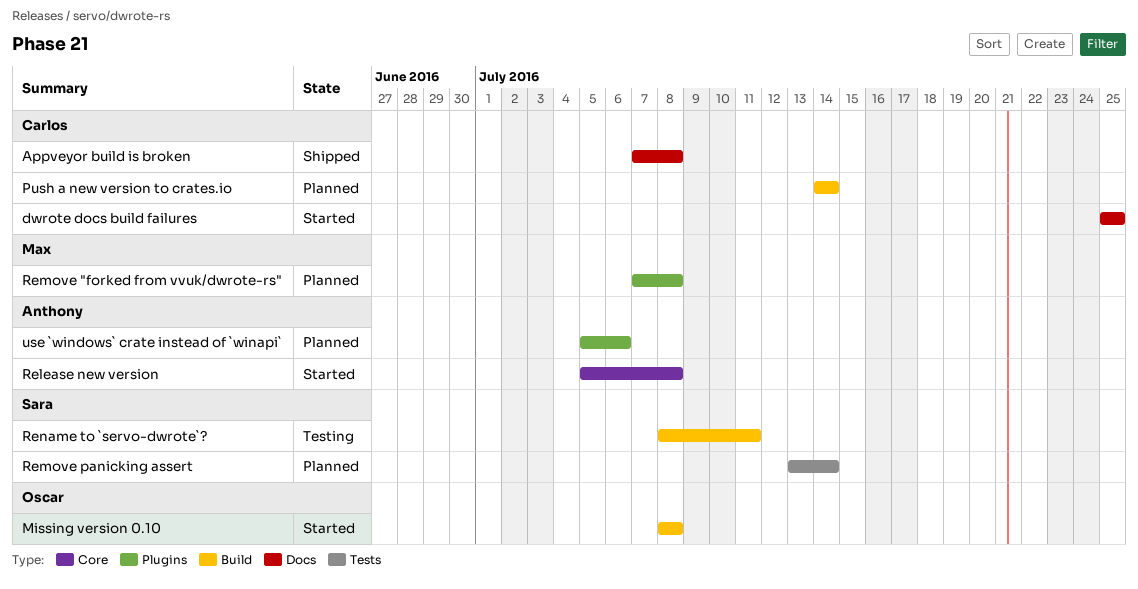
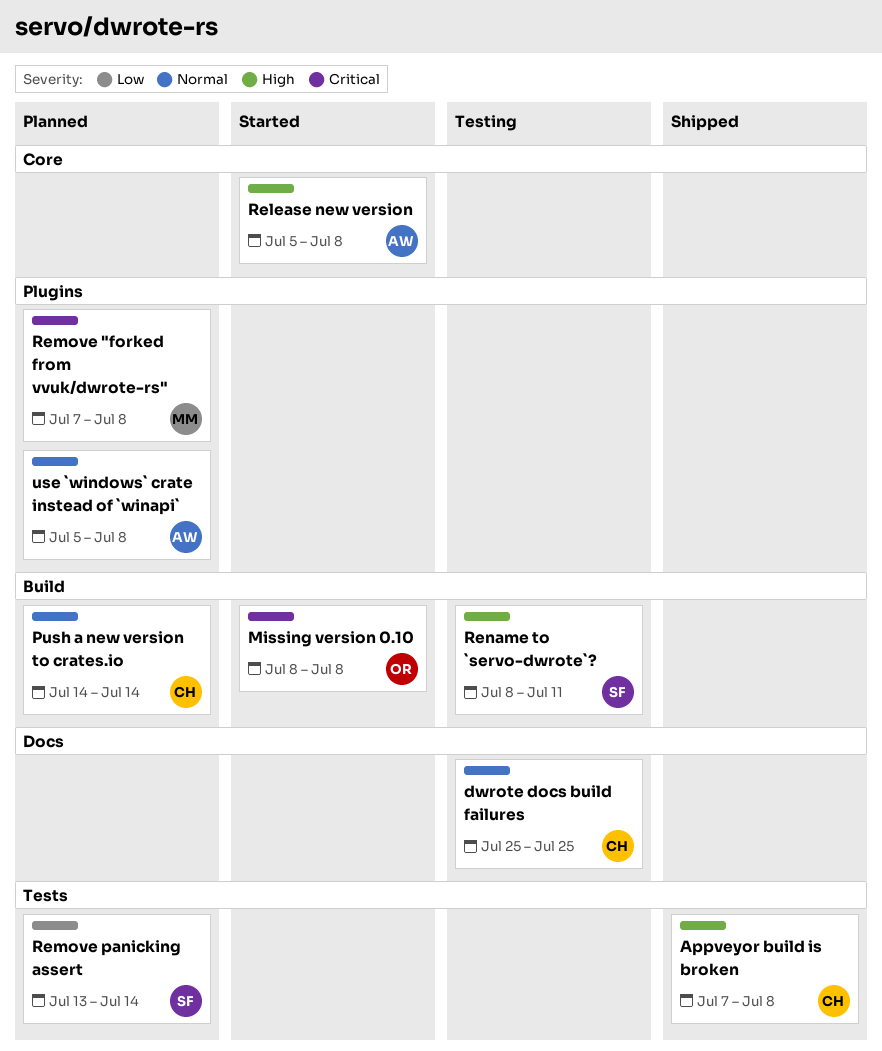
Appveyor build is broken, label: Docs -> Tests
dwrote docs build failures, status: Started -> Testing
use `windows` crate instead of `winapi`, due: Jul 6 -> Jul 8

